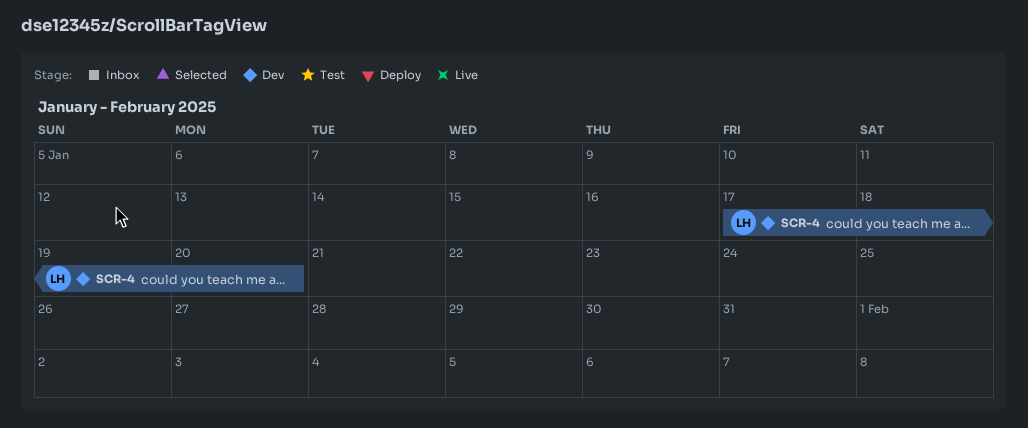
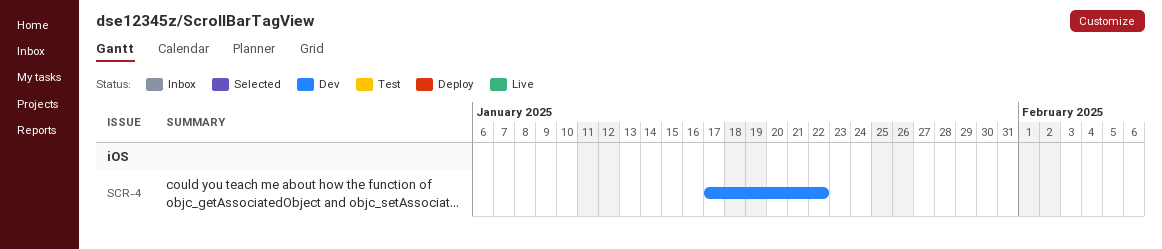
SCR-4, due: Jan 20 -> Jan 22

